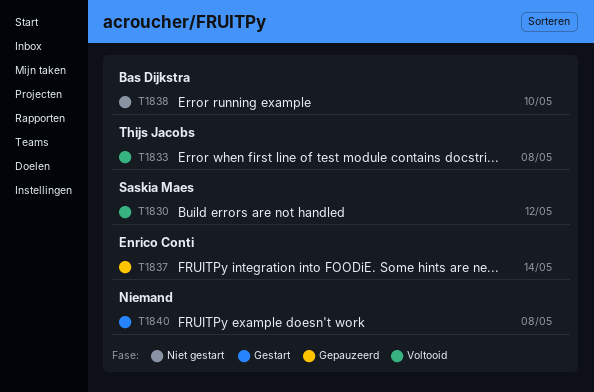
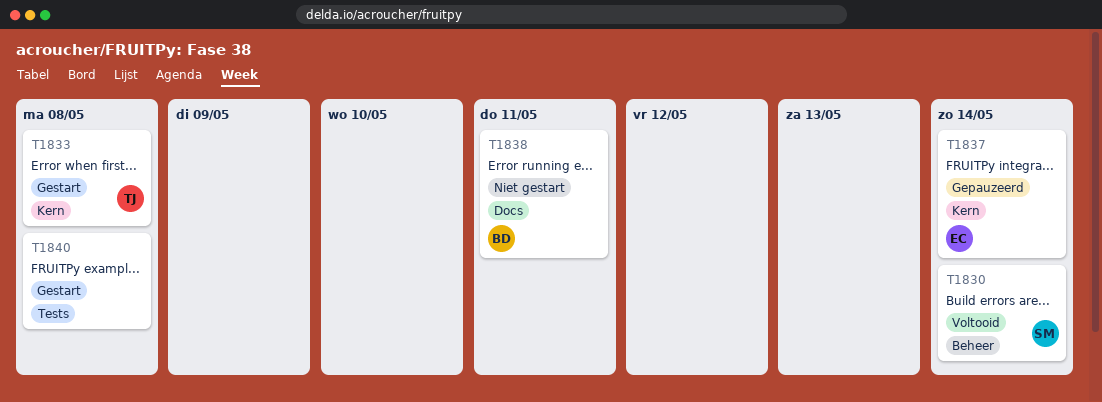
T1830, due: May 12 -> May 14
T1833, status: Voltooid -> Gestart
T1838, due: May 10 -> May 11

